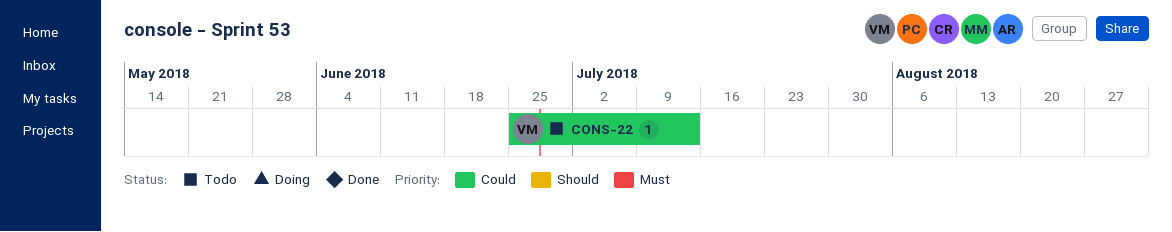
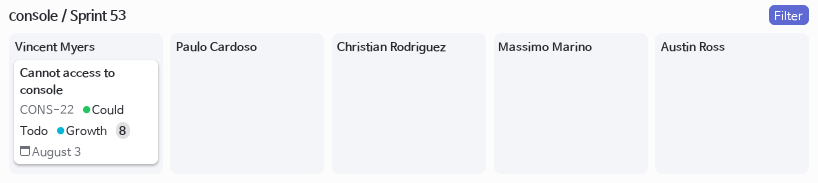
CONS-22, estimate: 1 -> 8
CONS-22, due: Jul 13 -> Aug 3

